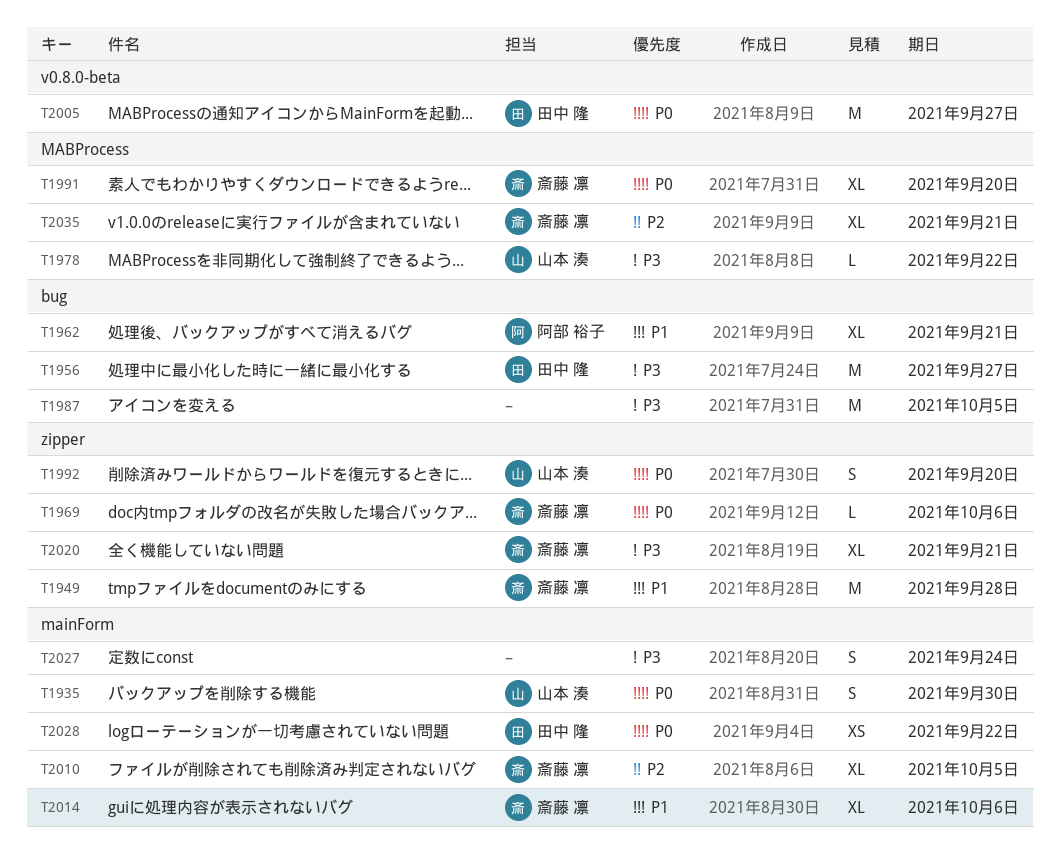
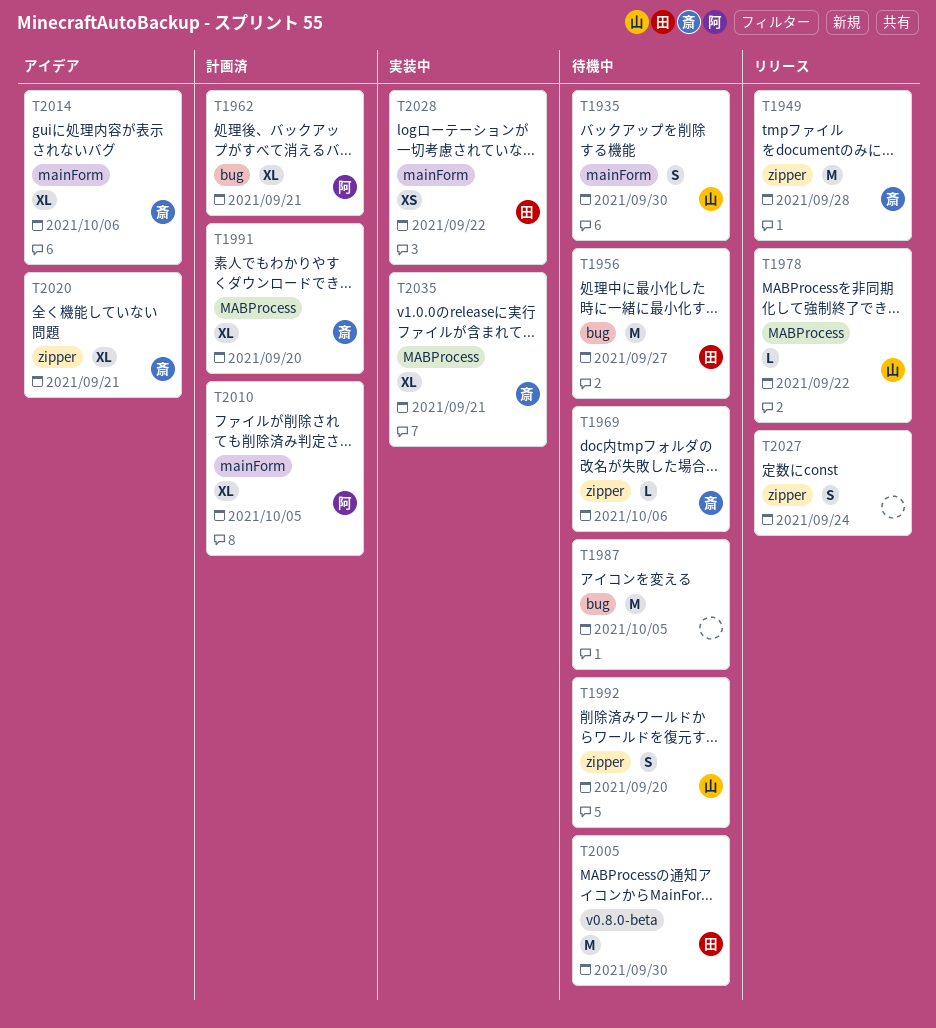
T2005, due: Sep 27 -> Sep 30
T2010, owner: 斎藤 凛 -> 阿部 裕子
T2027, label: mainForm -> zipper

